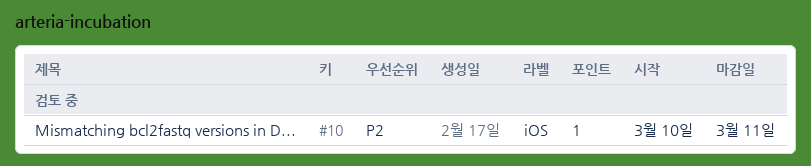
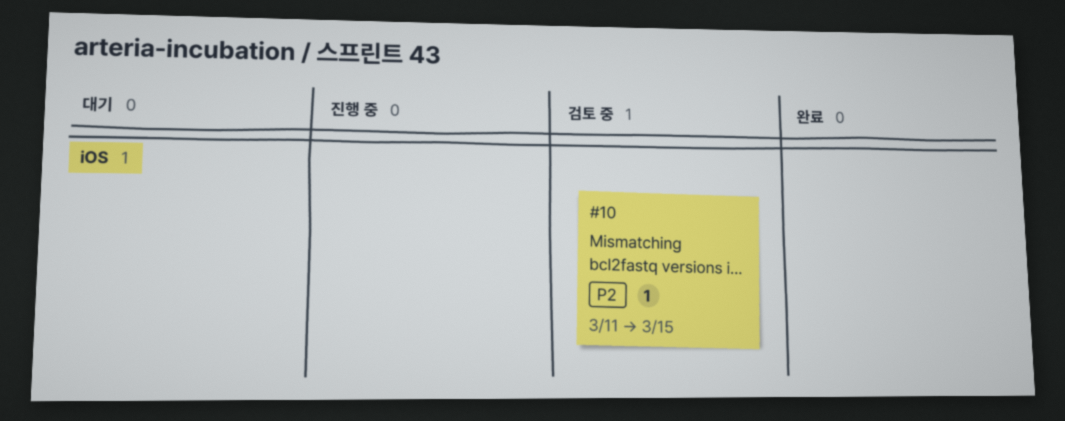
#10, start: Mar 10 -> Mar 11
#10, due: Mar 11 -> Mar 15

